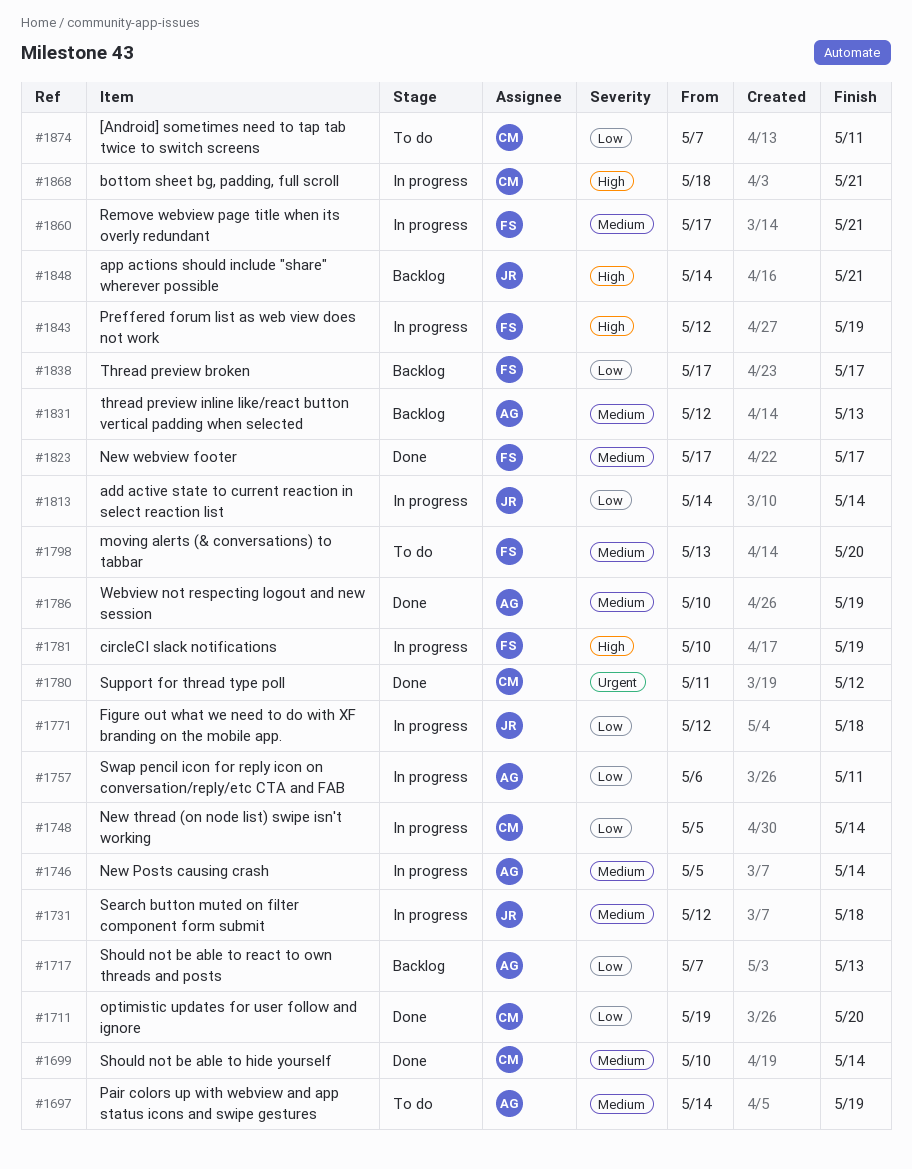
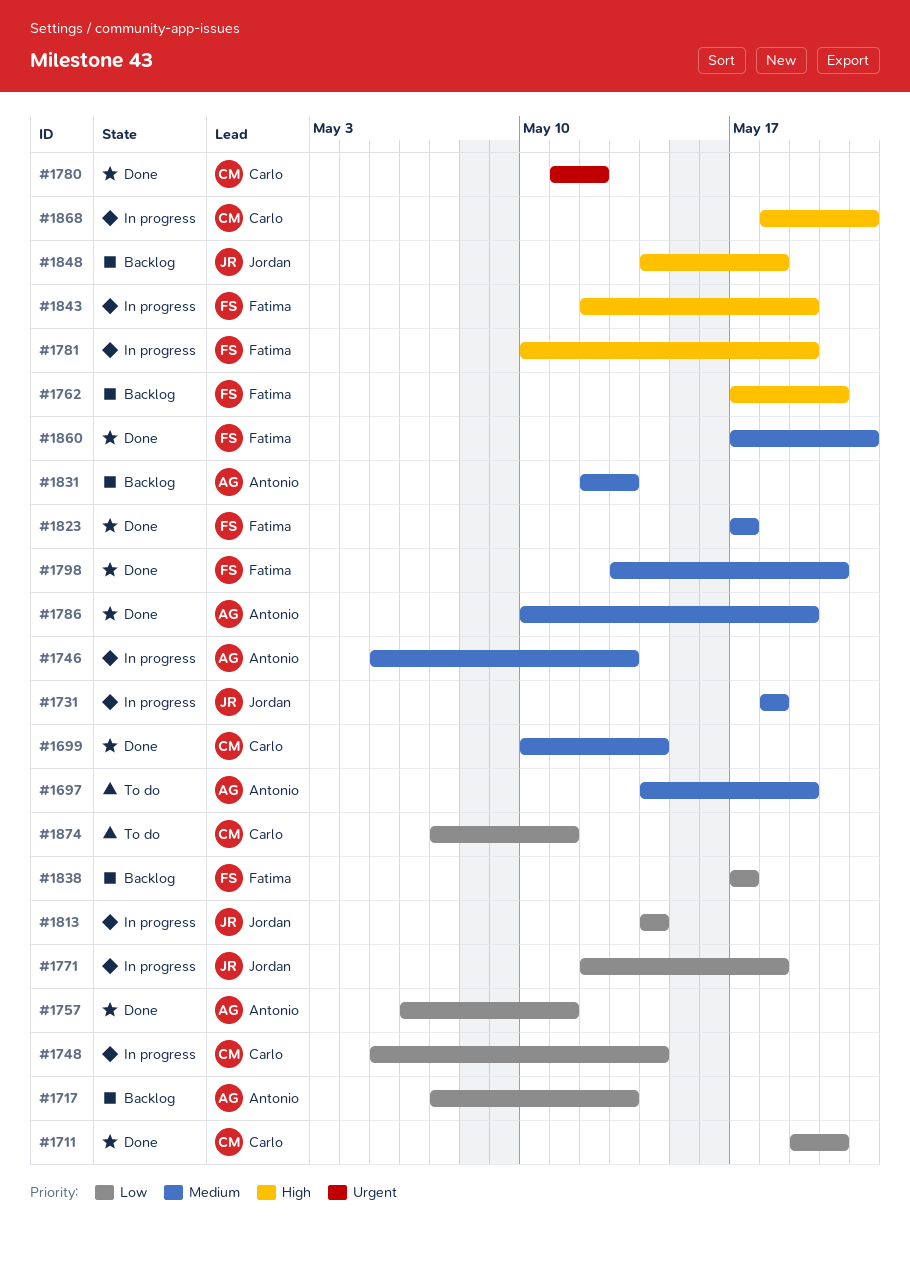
#1731, start: May 12 -> May 18
#1746, due: May 14 -> May 13
#1757, status: In progress -> Done
#1762: none -> present
#1798, status: To do -> Done
#1848, due: May 21 -> May 18
#1860, status: In progress -> Done

